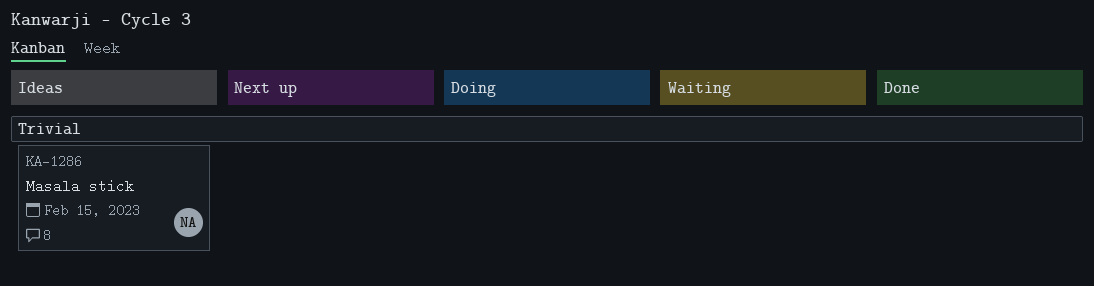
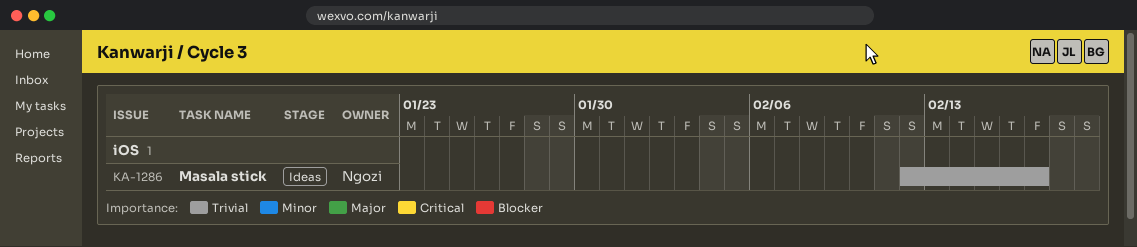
KA-1286, due: Feb 15 -> Feb 17

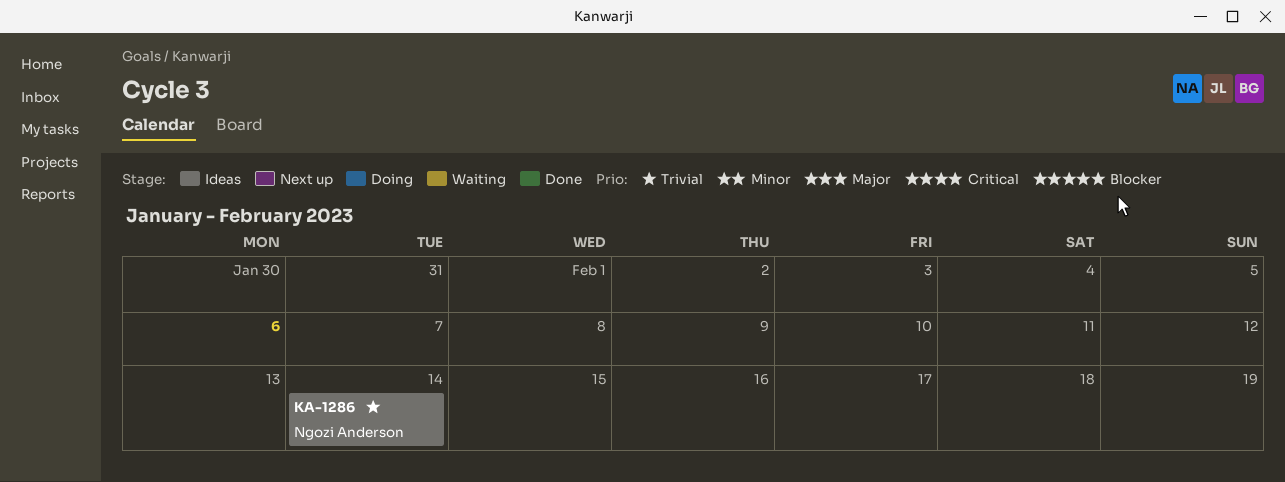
KA-1286, due: Feb 17 -> Feb 14

